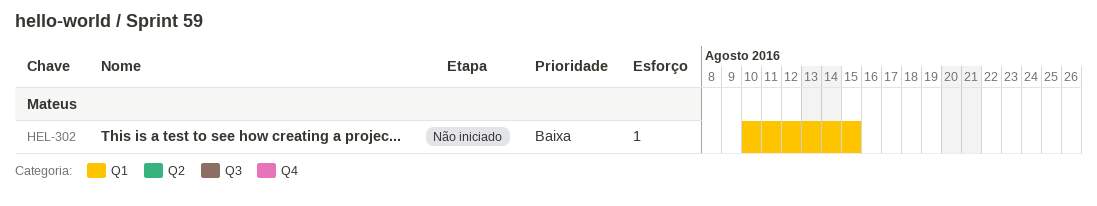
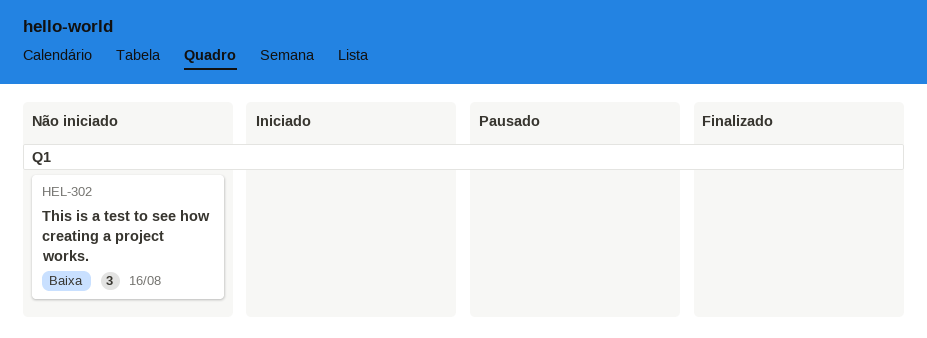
HEL-302, estimate: 1 -> 3
HEL-302, due: Aug 15 -> Aug 16

